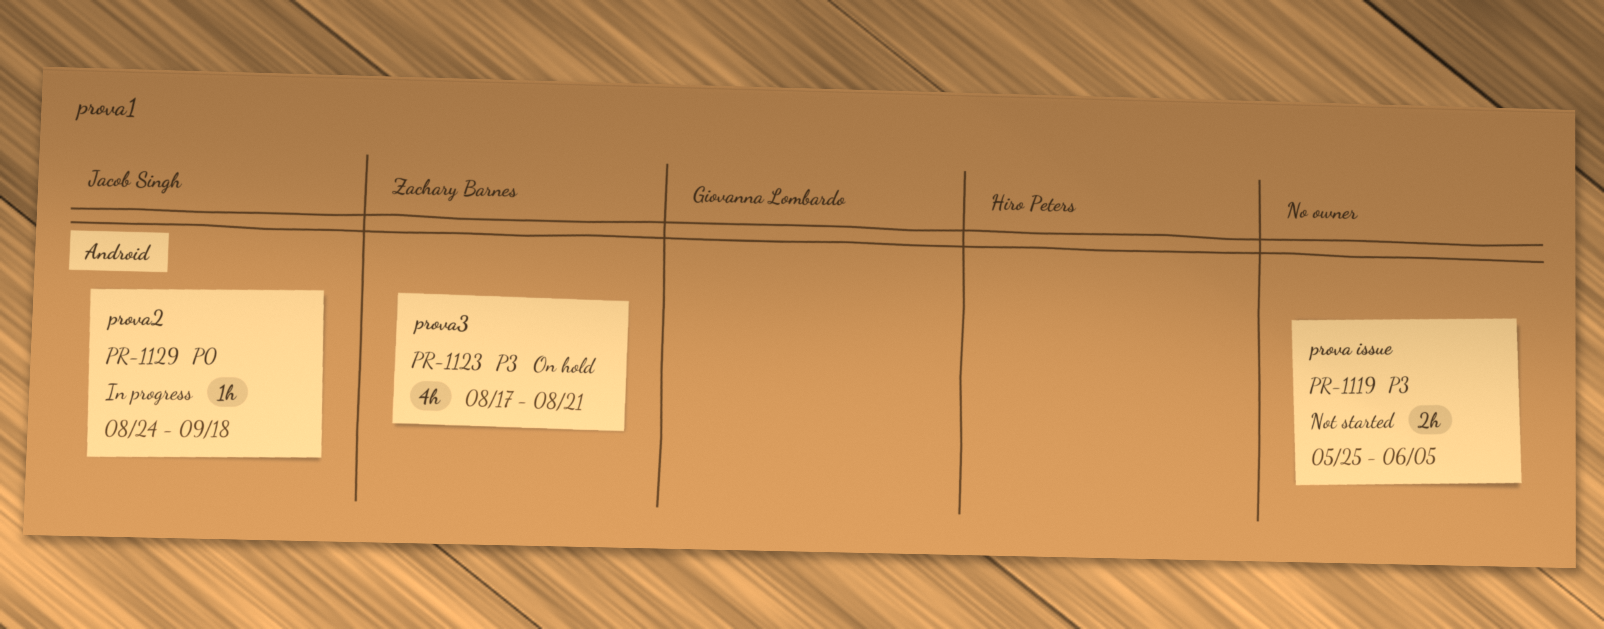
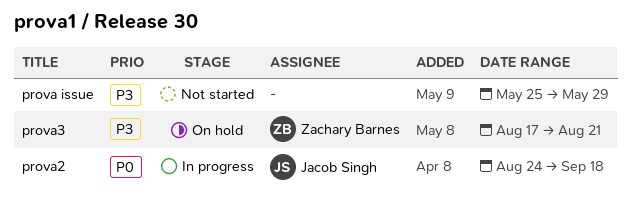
prova issue, due: Jun 5 -> May 29

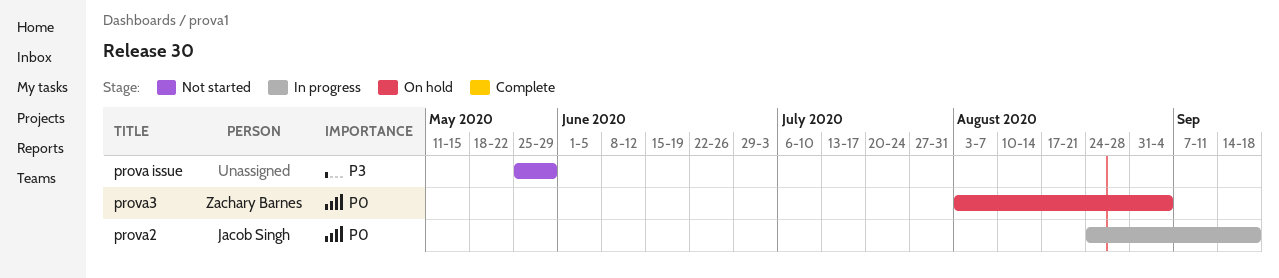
prova3, priority: P3 -> P0
prova3, start: Aug 17 -> Aug 3
prova3, due: Aug 21 -> Sep 4

